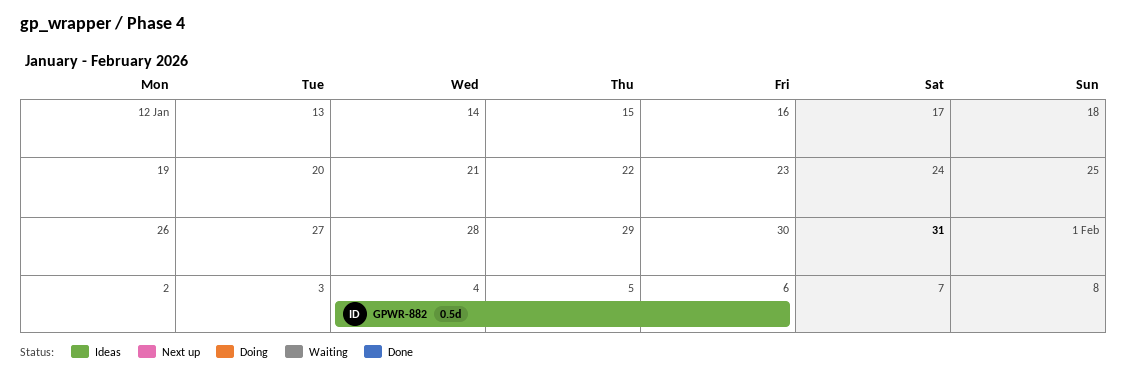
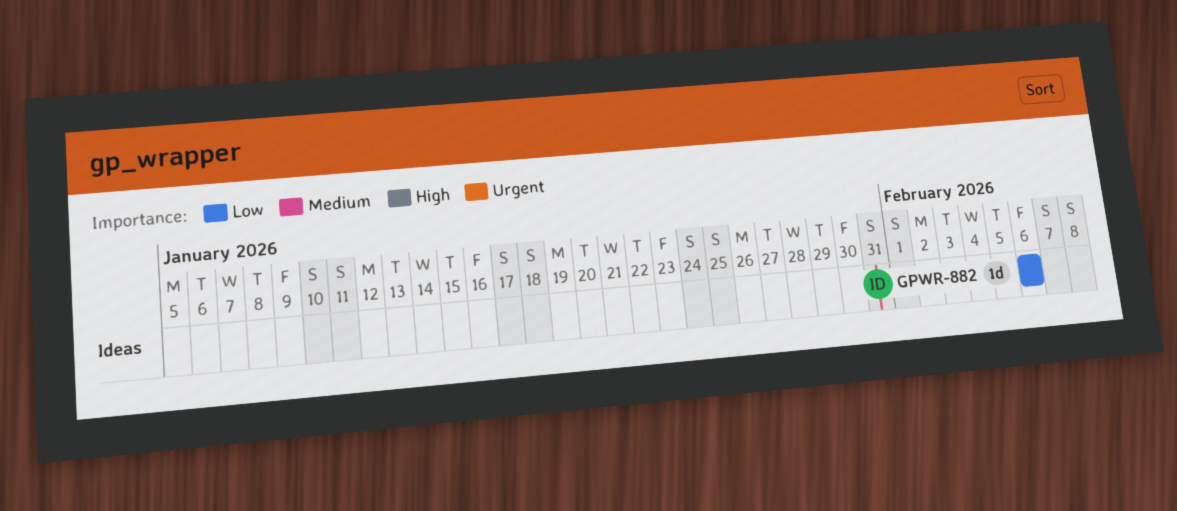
GPWR-882, estimate: 0.5d -> 1d
GPWR-882, start: Feb 4 -> Feb 6

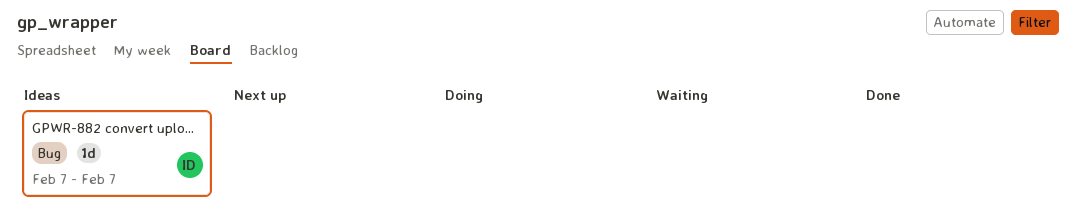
GPWR-882, start: Feb 6 -> Feb 7
GPWR-882, due: Feb 6 -> Feb 7

